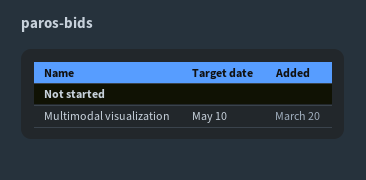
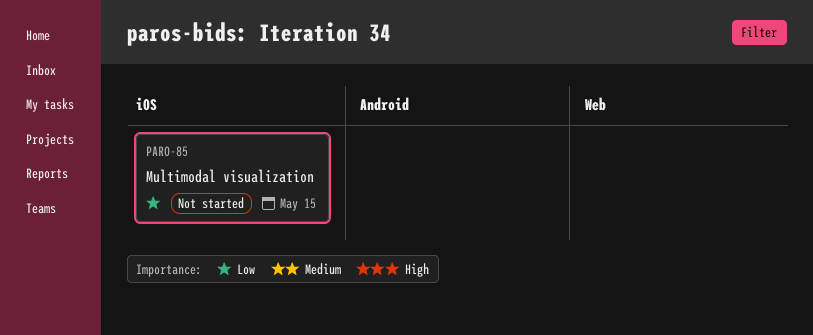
Multimodal visualization, due: May 10 -> May 15

